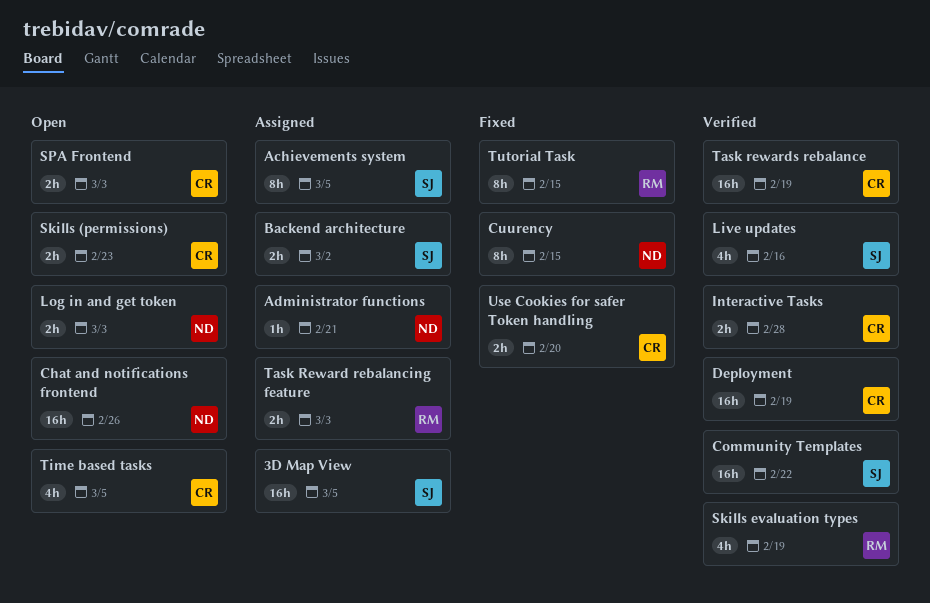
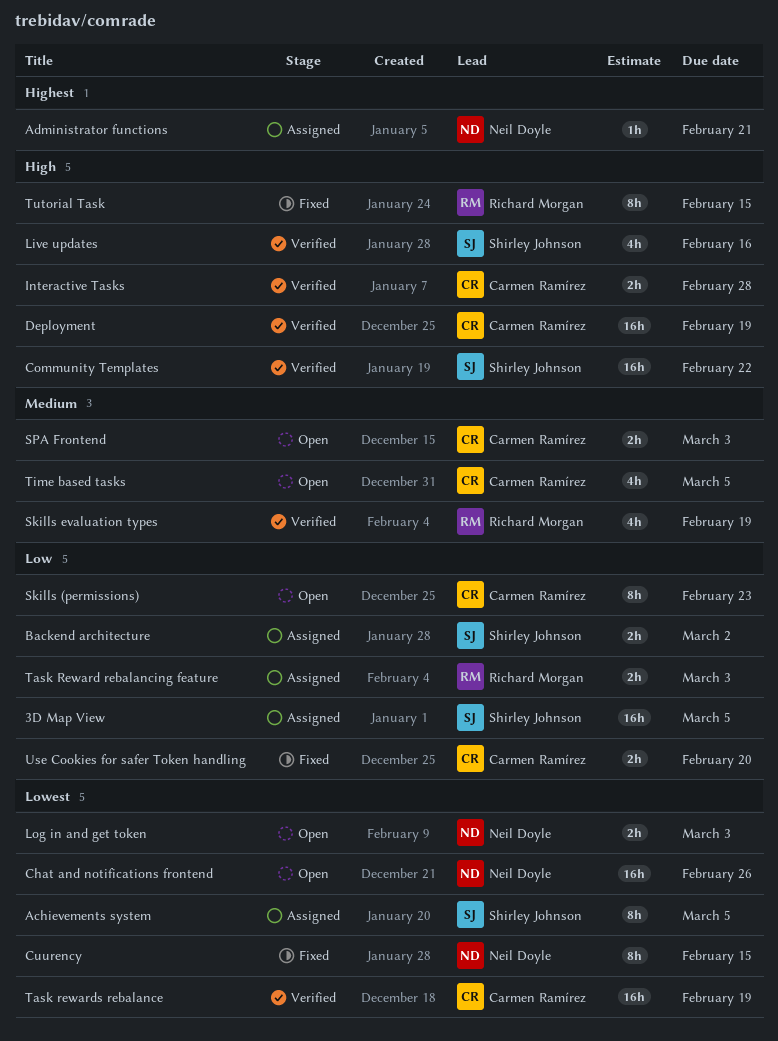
Skills (permissions), estimate: 2h -> 8h

